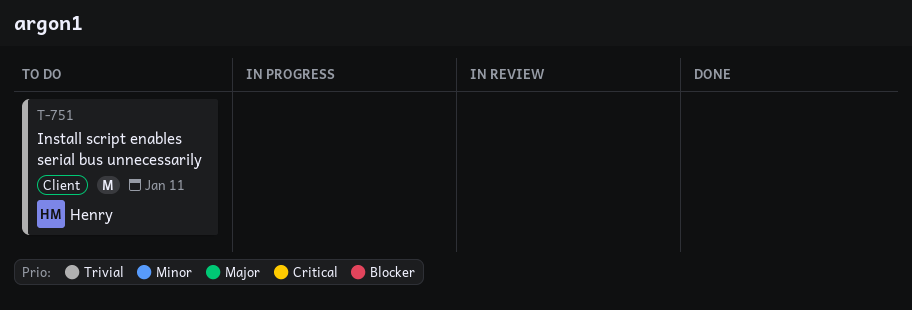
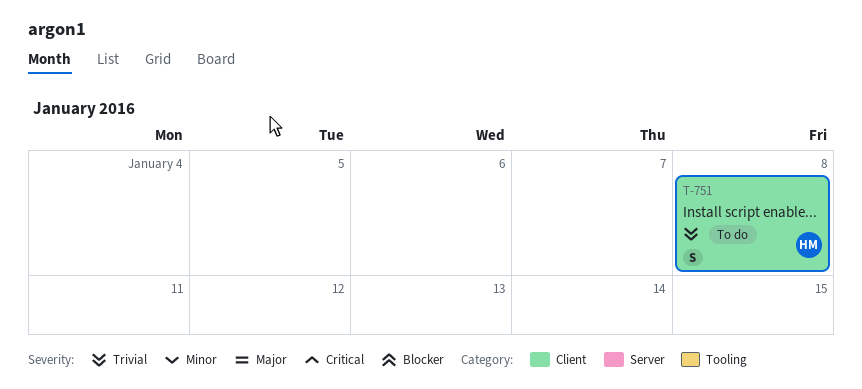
T-751, estimate: M -> S
T-751, due: Jan 11 -> Jan 8

